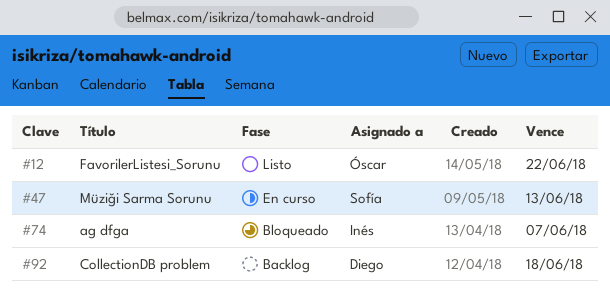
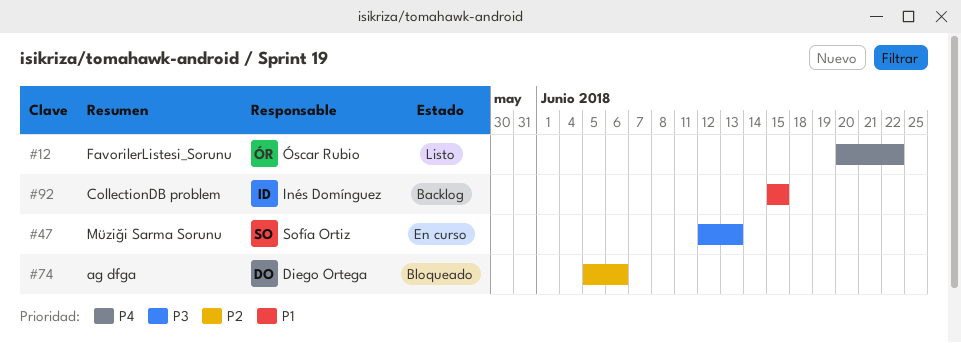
#74, owner: Inés Domínguez -> Diego Ortega
#74, due: Jun 7 -> Jun 6
#92, owner: Diego Ortega -> Inés Domínguez
#92, due: Jun 18 -> Jun 15

